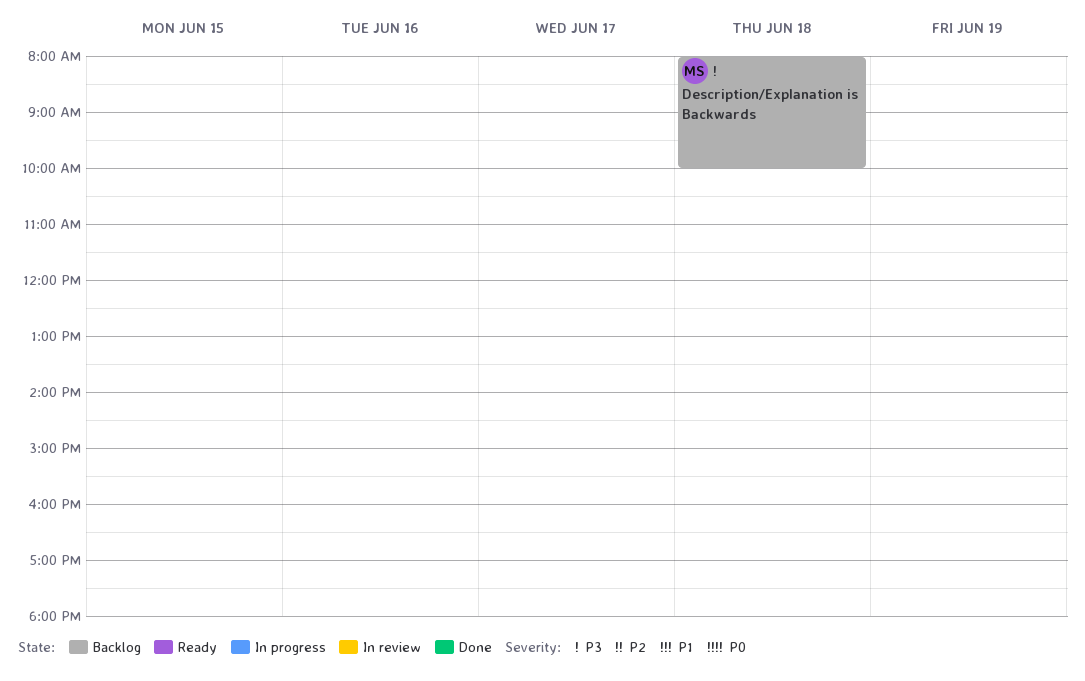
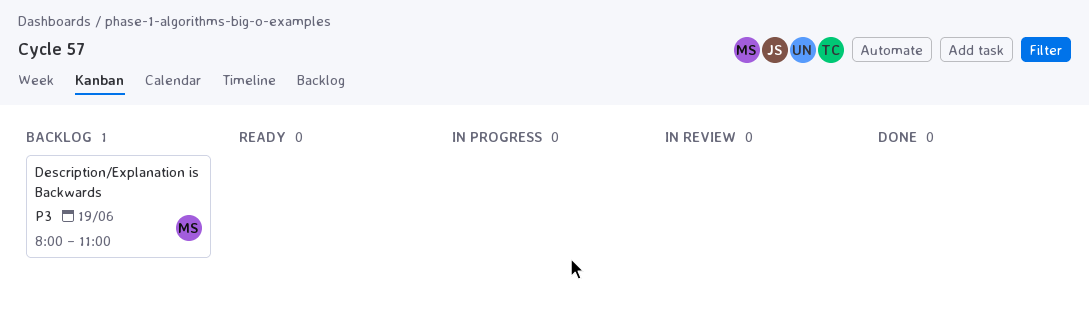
Description/Explanation is Backwards, day: Jun 18 -> Jun 19
Description/Explanation is Backwards, ends: 10:00 -> 11:00

